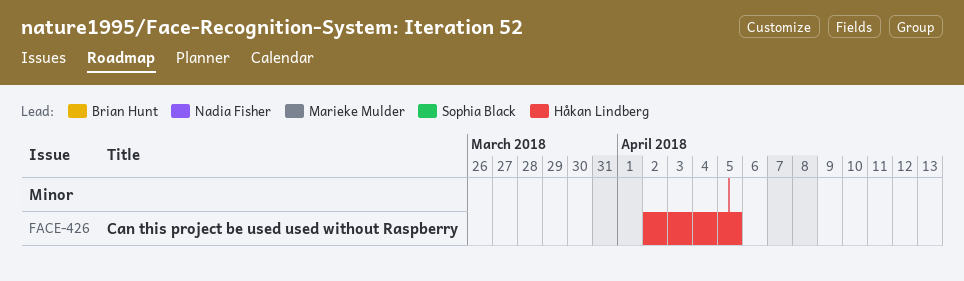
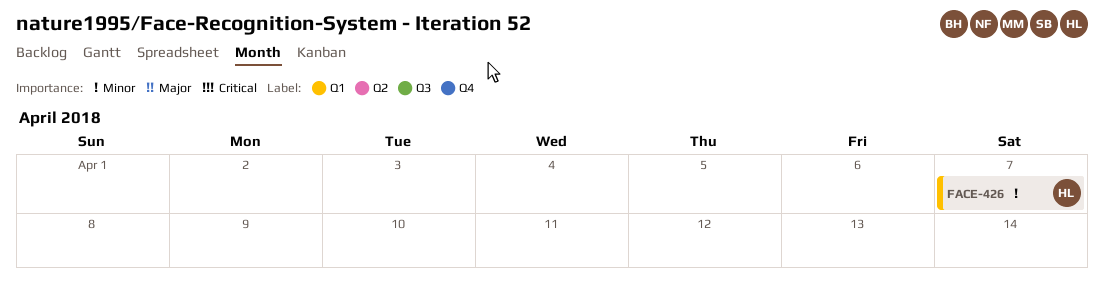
FACE-426, due: Apr 5 -> Apr 7

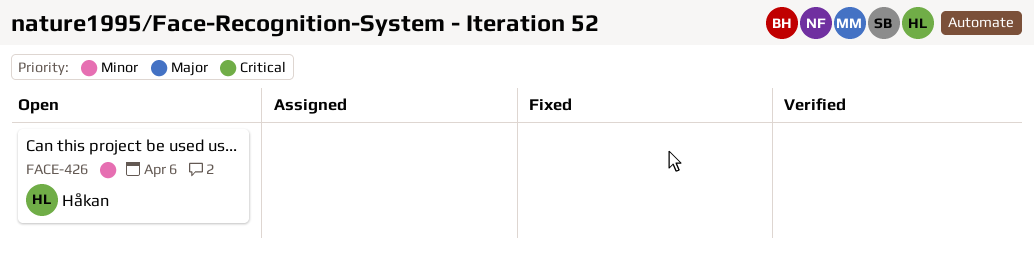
FACE-426, due: Apr 7 -> Apr 6

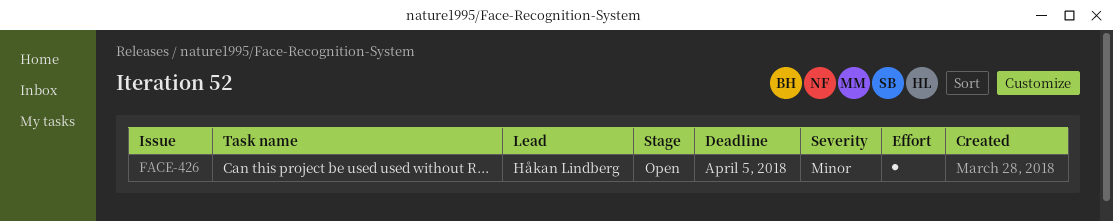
FACE-426, due: Apr 6 -> Apr 5

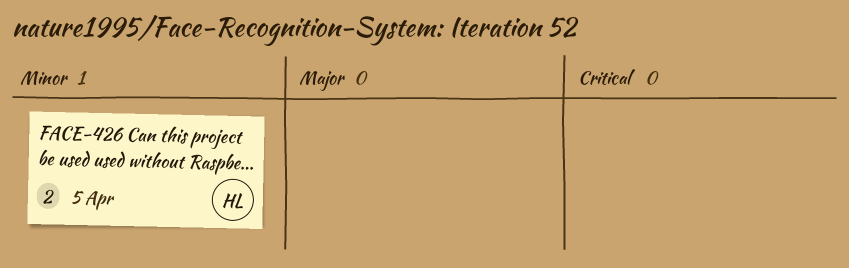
FACE-426, estimate: 1 -> 2

